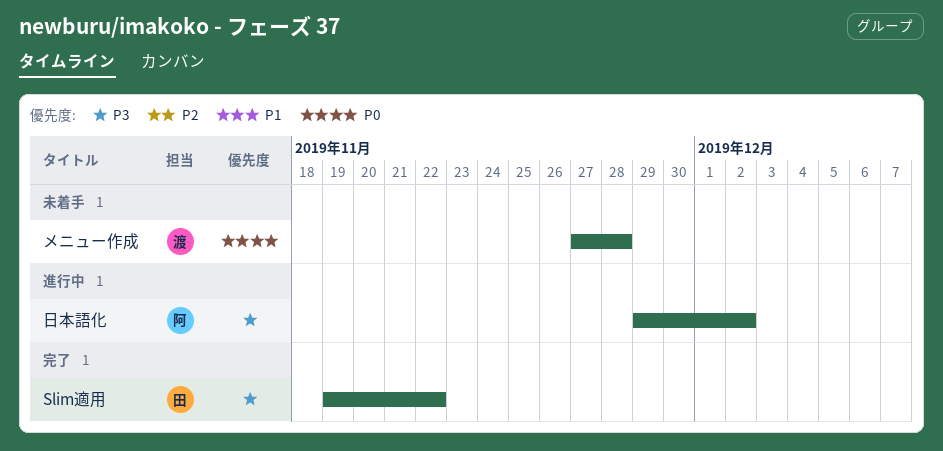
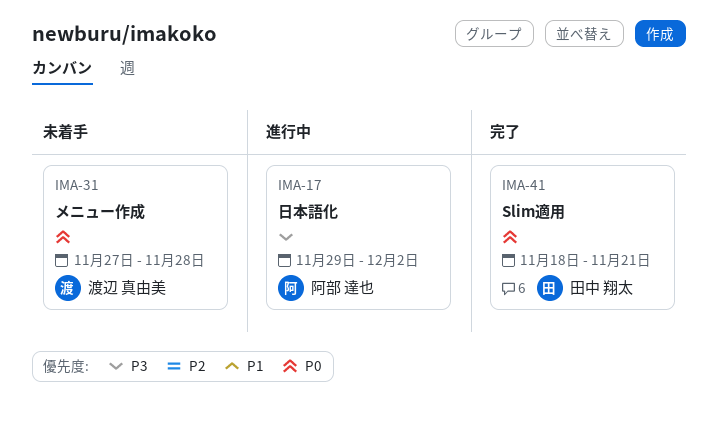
Slim適用, priority: P3 -> P0
Slim適用, start: Nov 19 -> Nov 18
Slim適用, due: Nov 22 -> Nov 21

